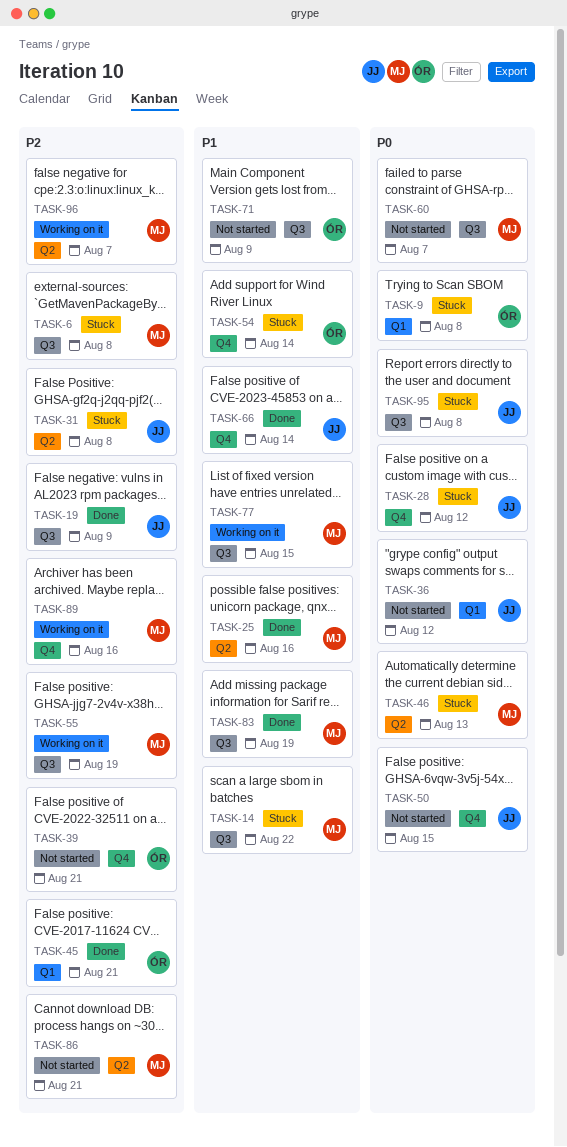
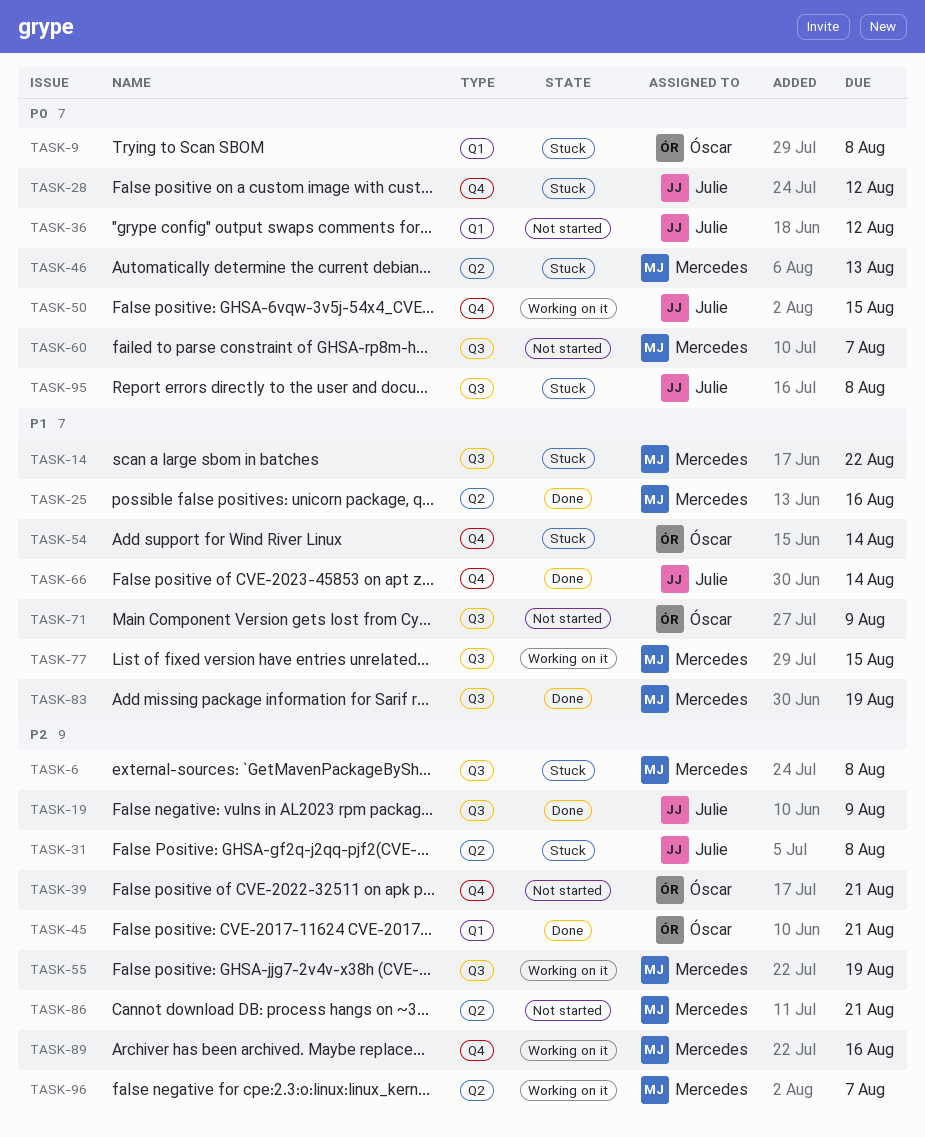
TASK-50, status: Not started -> Working on it

